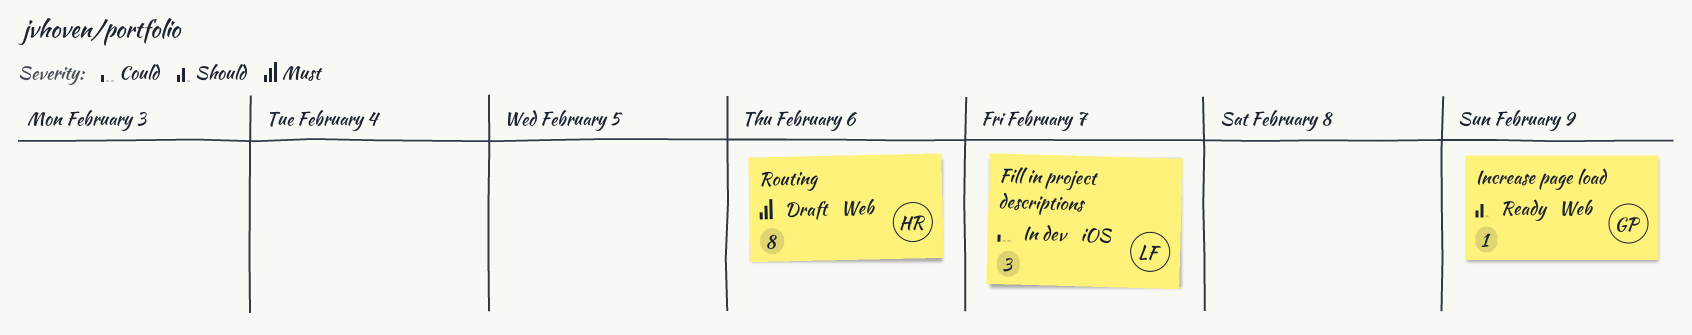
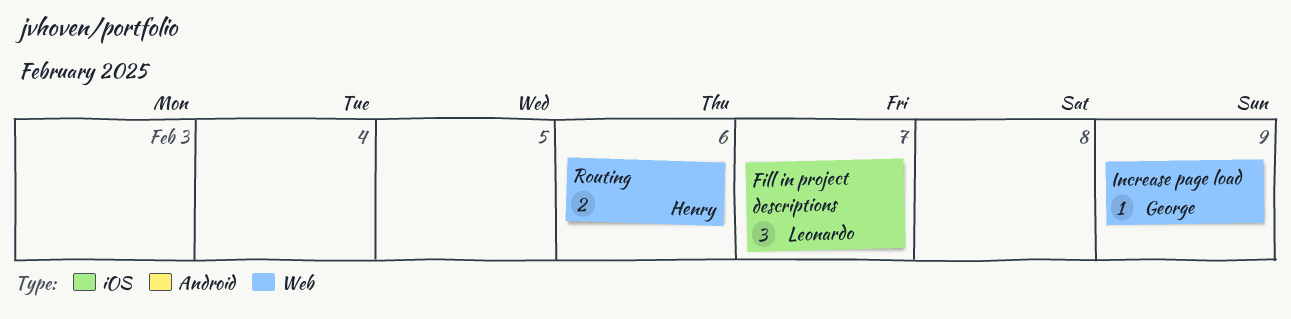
Routing, estimate: 8 -> 2

